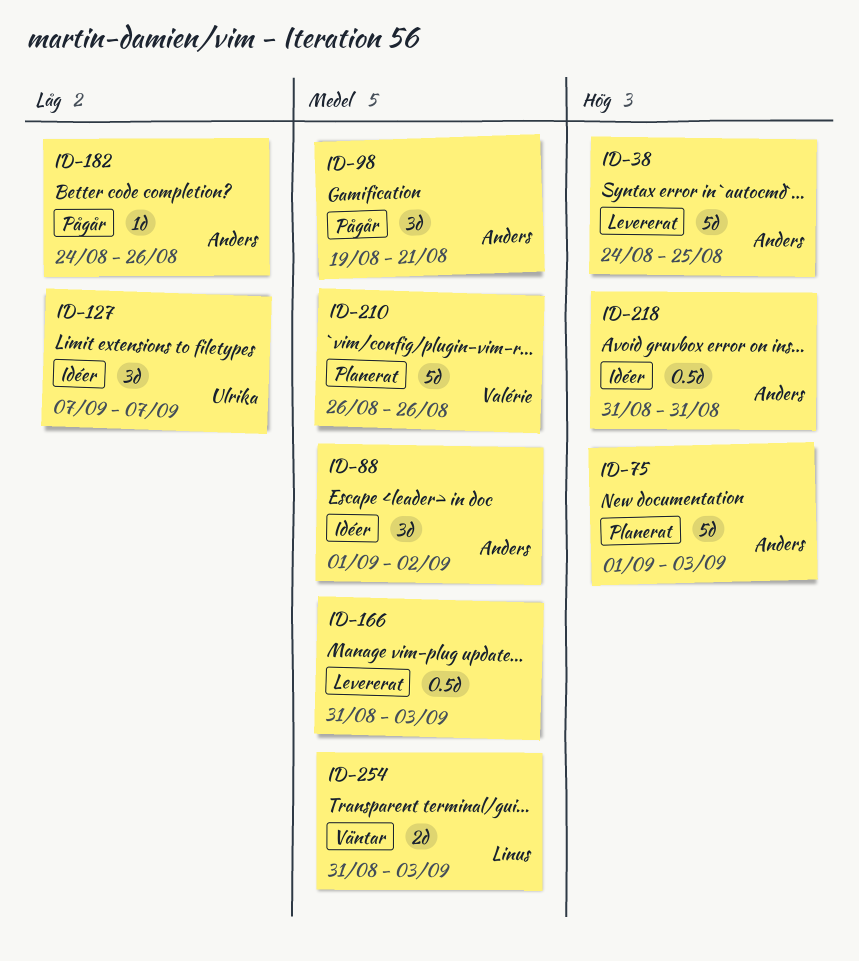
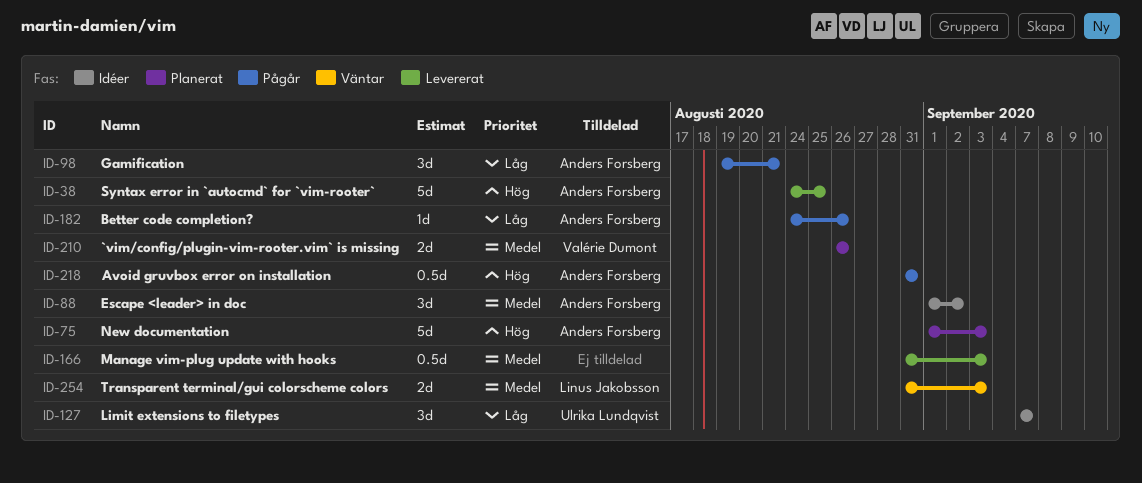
ID-98, priority: Medel -> Låg
ID-210, estimate: 5d -> 2d
ID-218, status: Idéer -> Pågår

